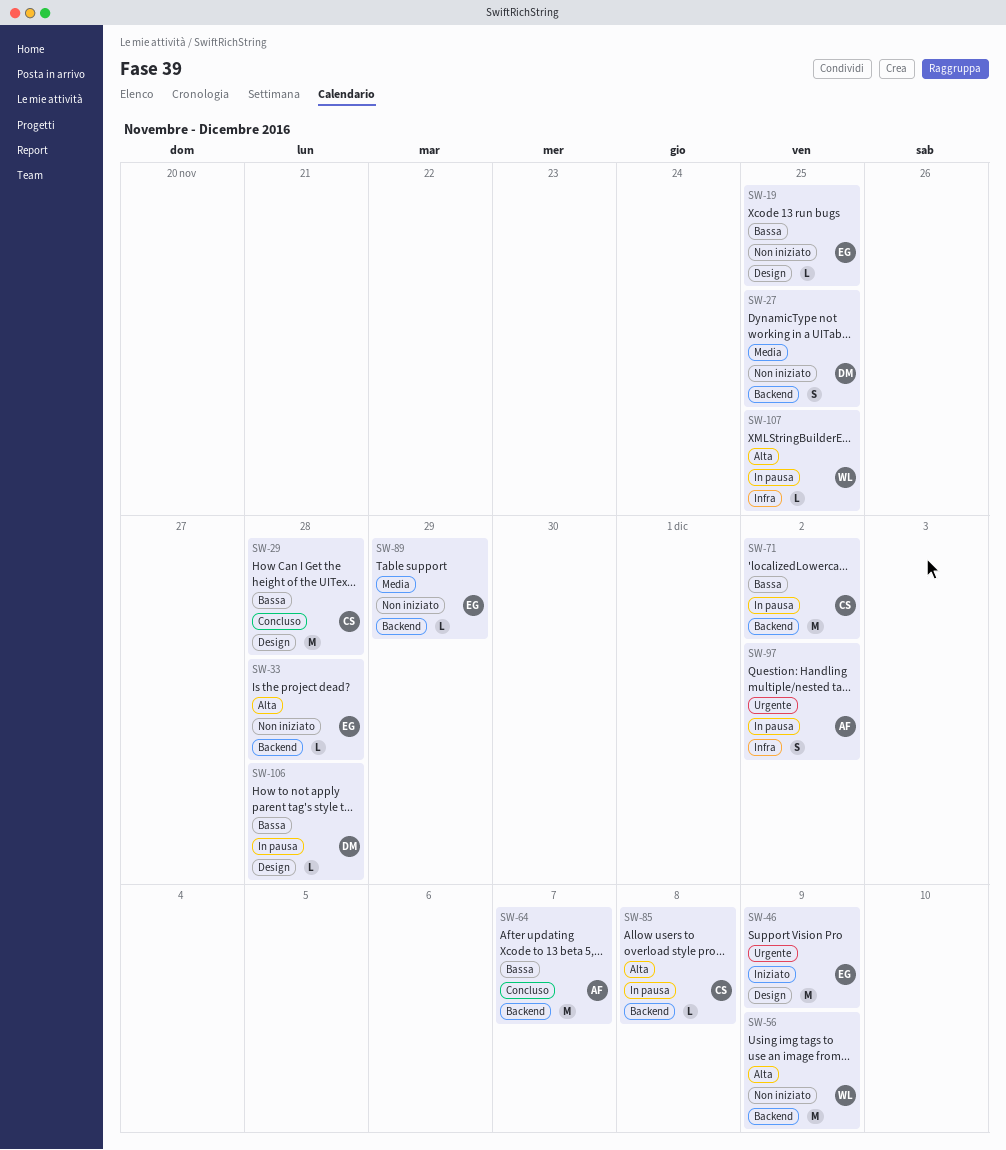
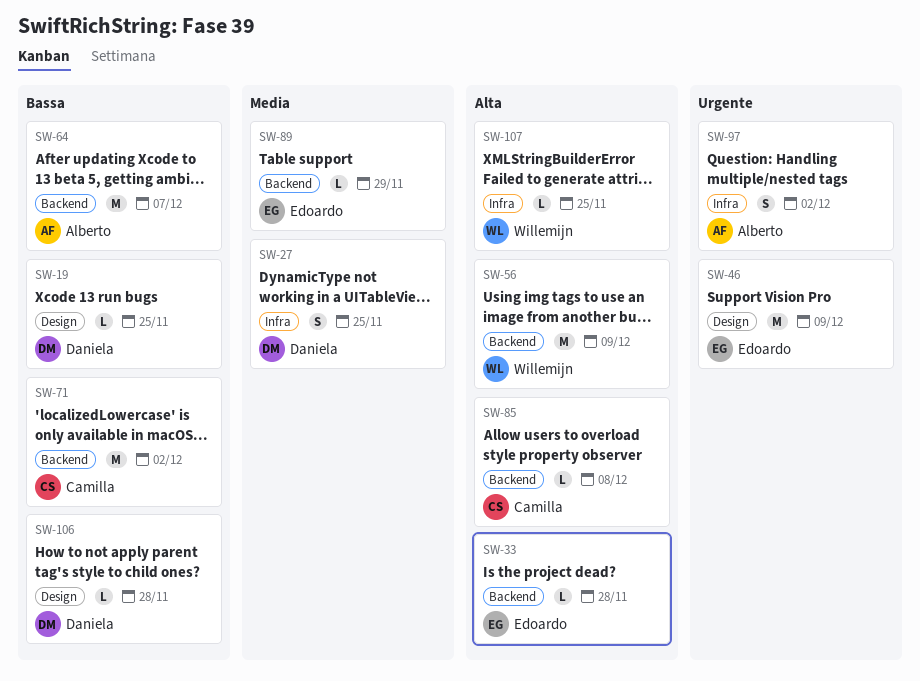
SW-19, owner: Edoardo -> Daniela
SW-27, label: Backend -> Infra
SW-29: present -> none

